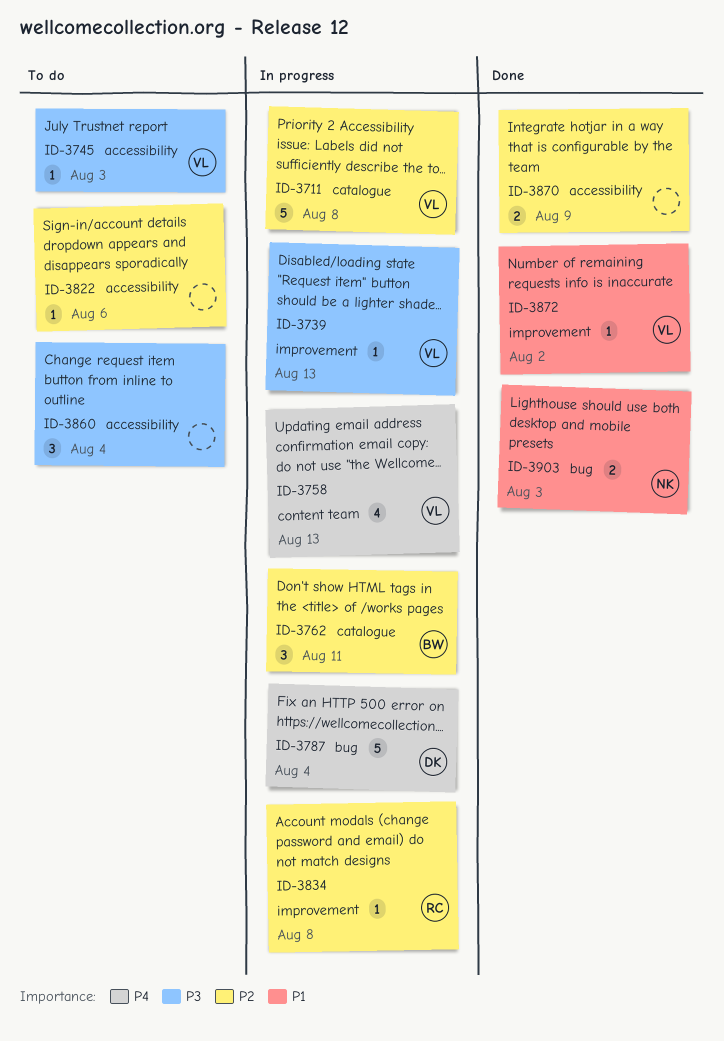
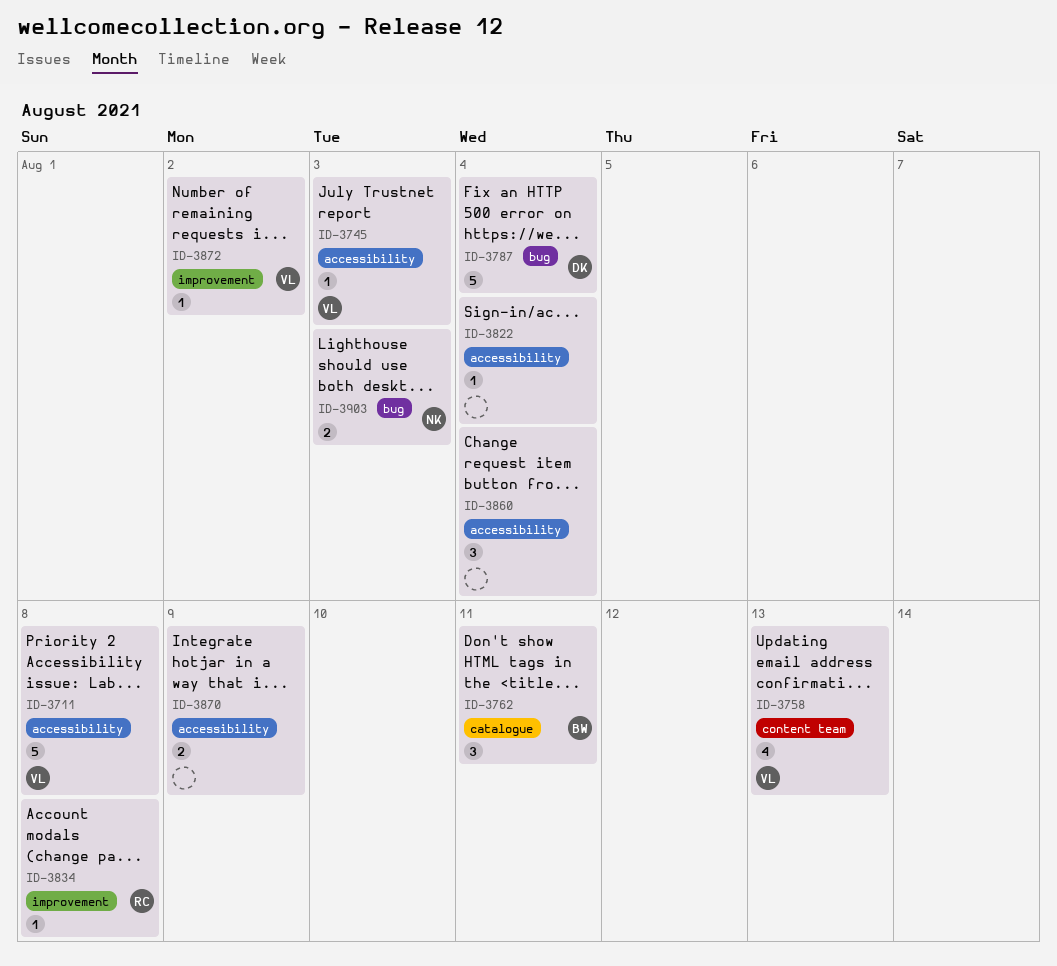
ID-3711, label: catalogue -> accessibility
ID-3739: present -> none
ID-3822, due: Aug 6 -> Aug 4

